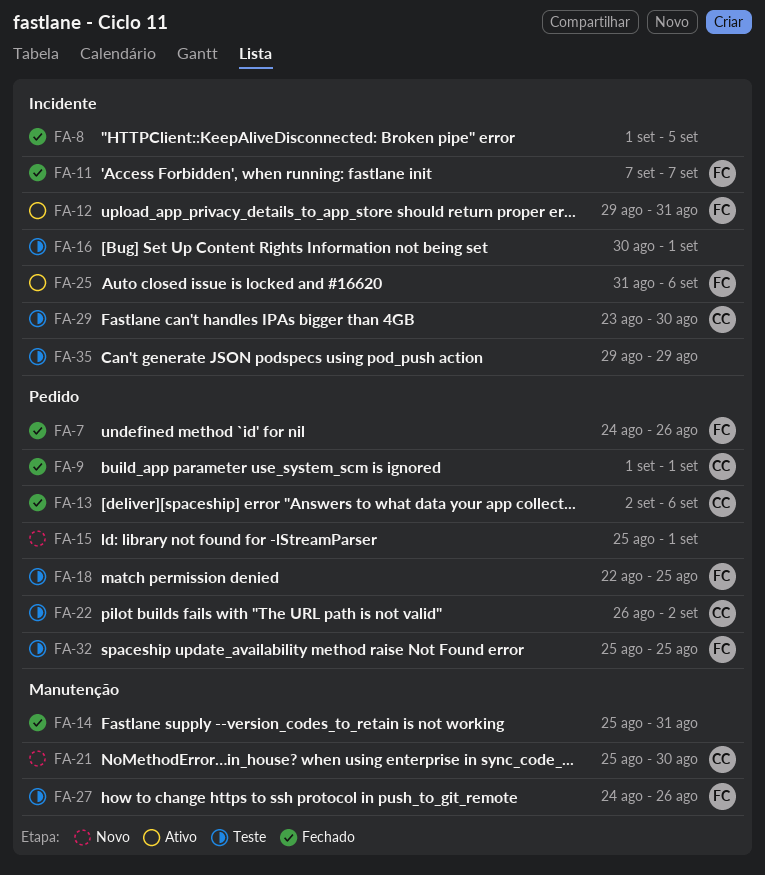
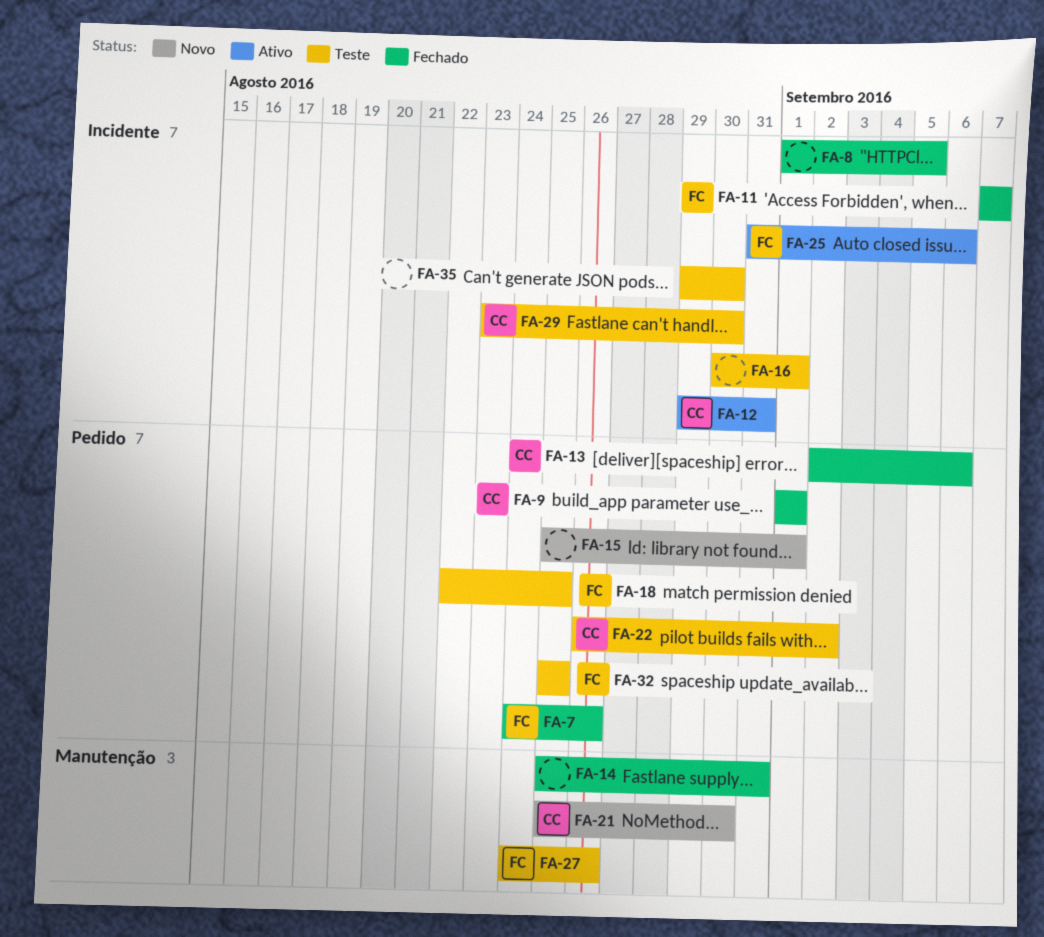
FA-12, owner: FC -> CC
FA-35, due: Aug 29 -> Aug 30

